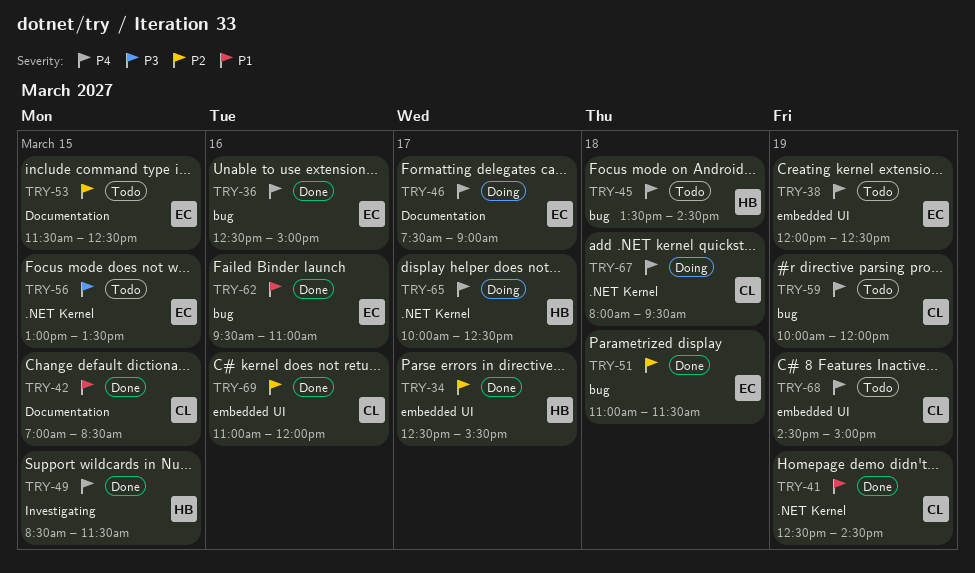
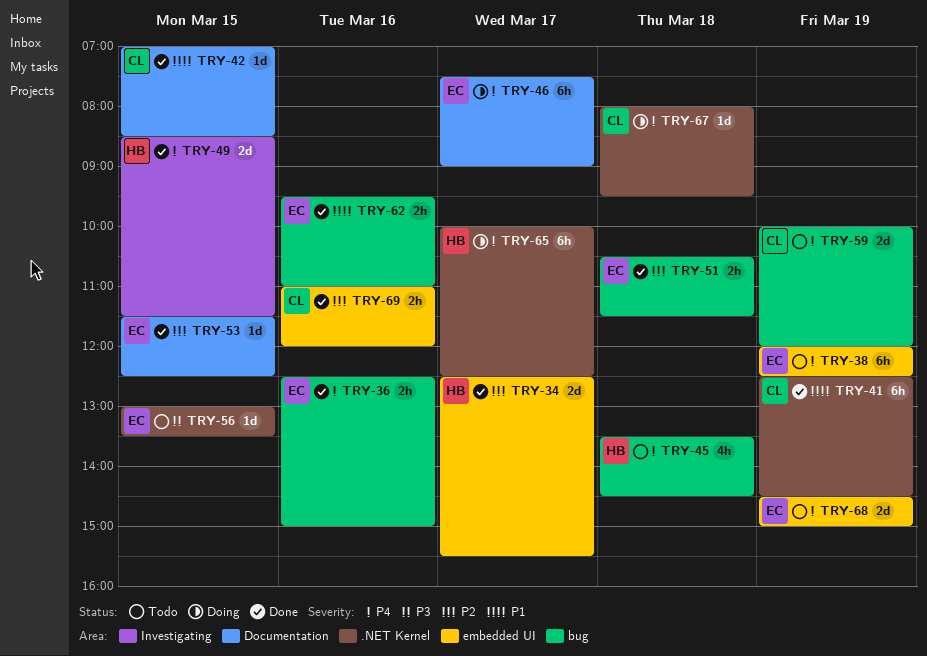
TRY-51, begins: 11:00 -> 10:30
TRY-53, status: Todo -> Done
TRY-68, owner: CL -> EC

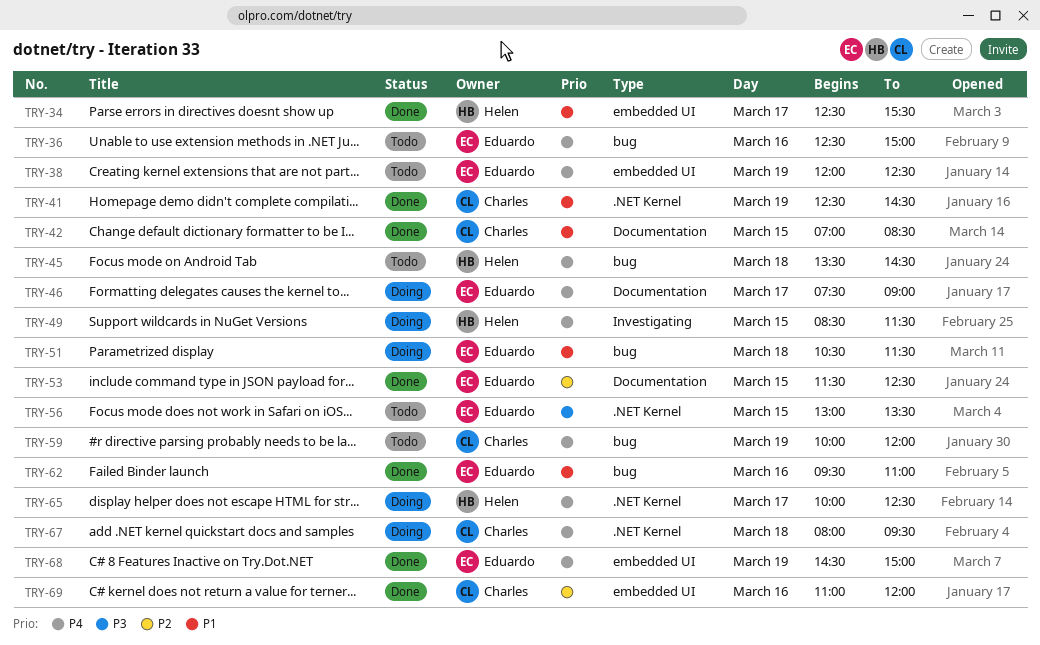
TRY-34, priority: P2 -> P1
TRY-36, status: Done -> Todo
TRY-49, status: Done -> Doing
TRY-51, status: Done -> Doing
TRY-51, priority: P2 -> P1
TRY-68, status: Todo -> Done

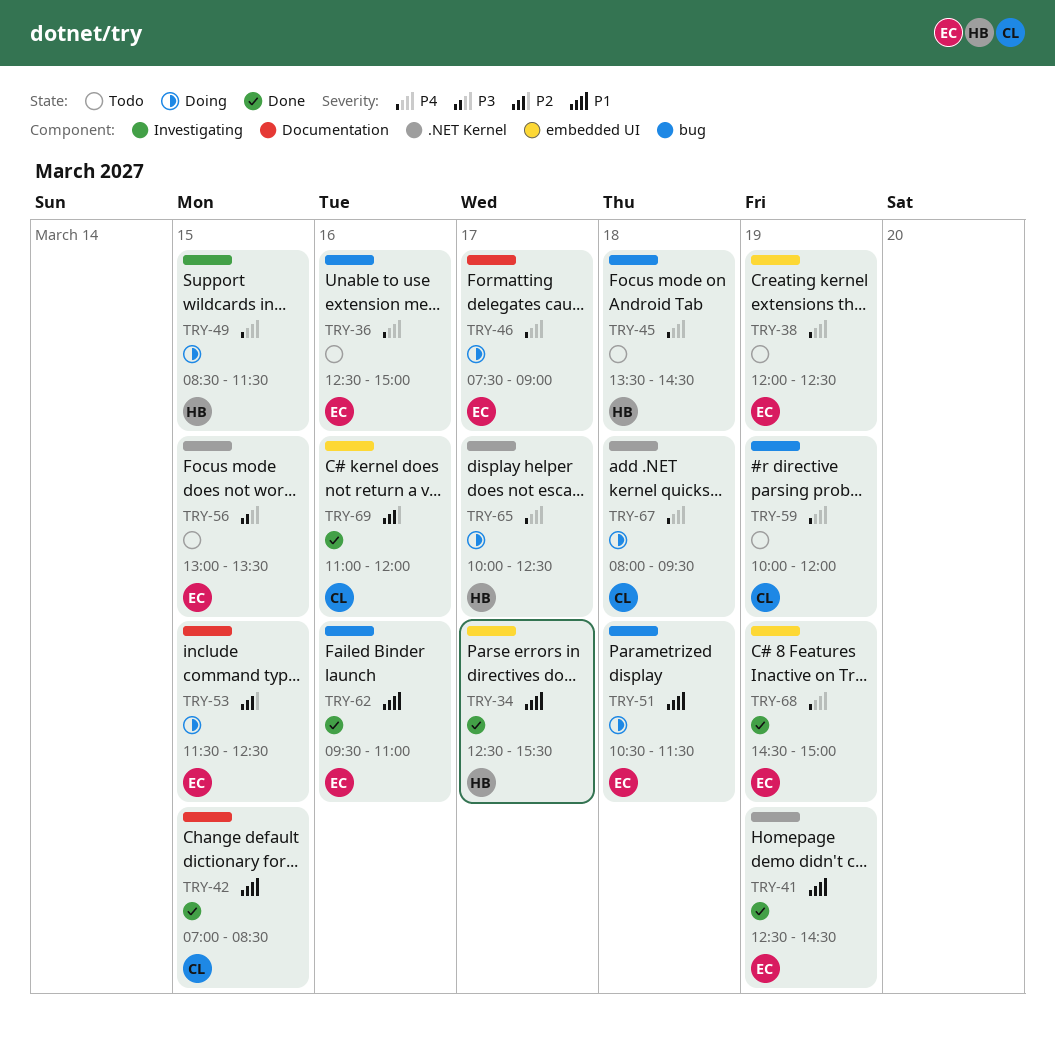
TRY-41, owner: Charles -> Eduardo
TRY-53, status: Done -> Doing

